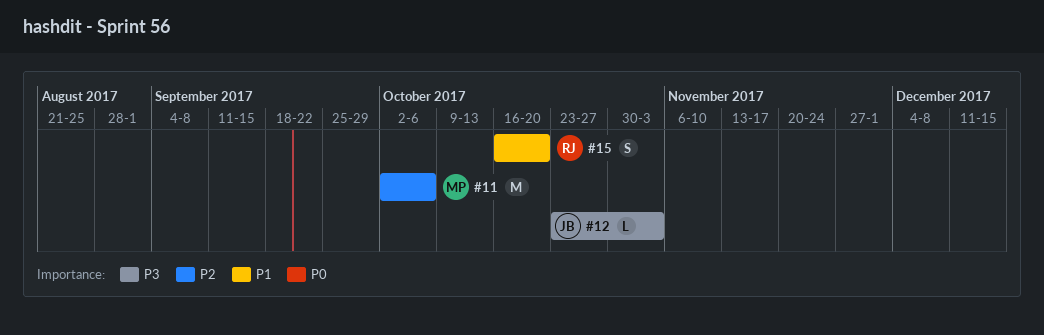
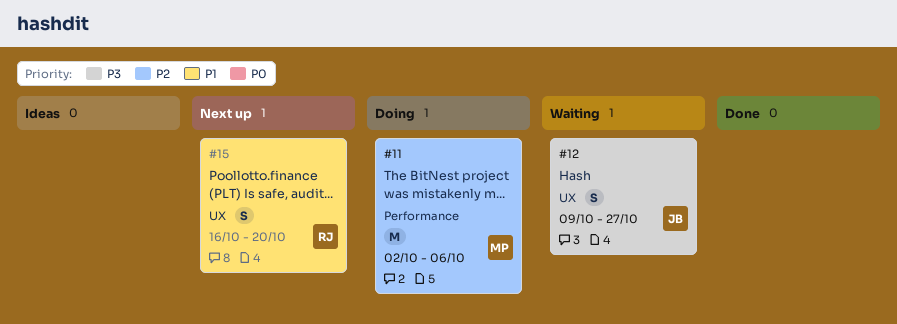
#12, estimate: L -> S
#12, start: Oct 23 -> Oct 9
#12, due: Nov 3 -> Oct 27

